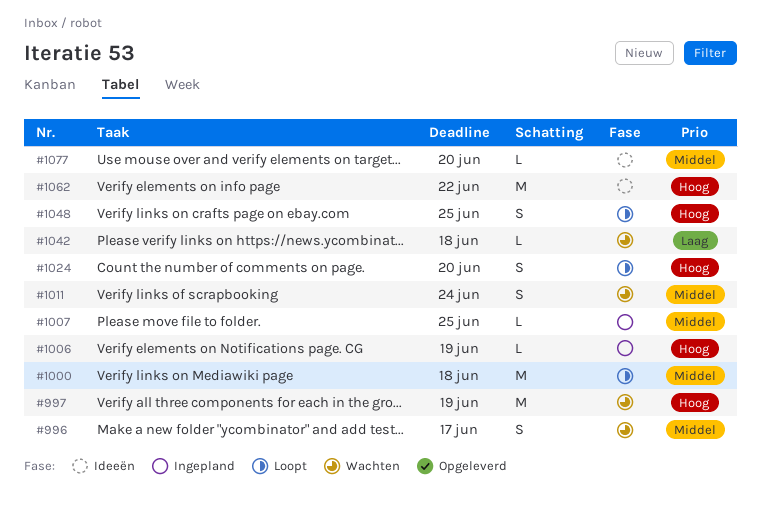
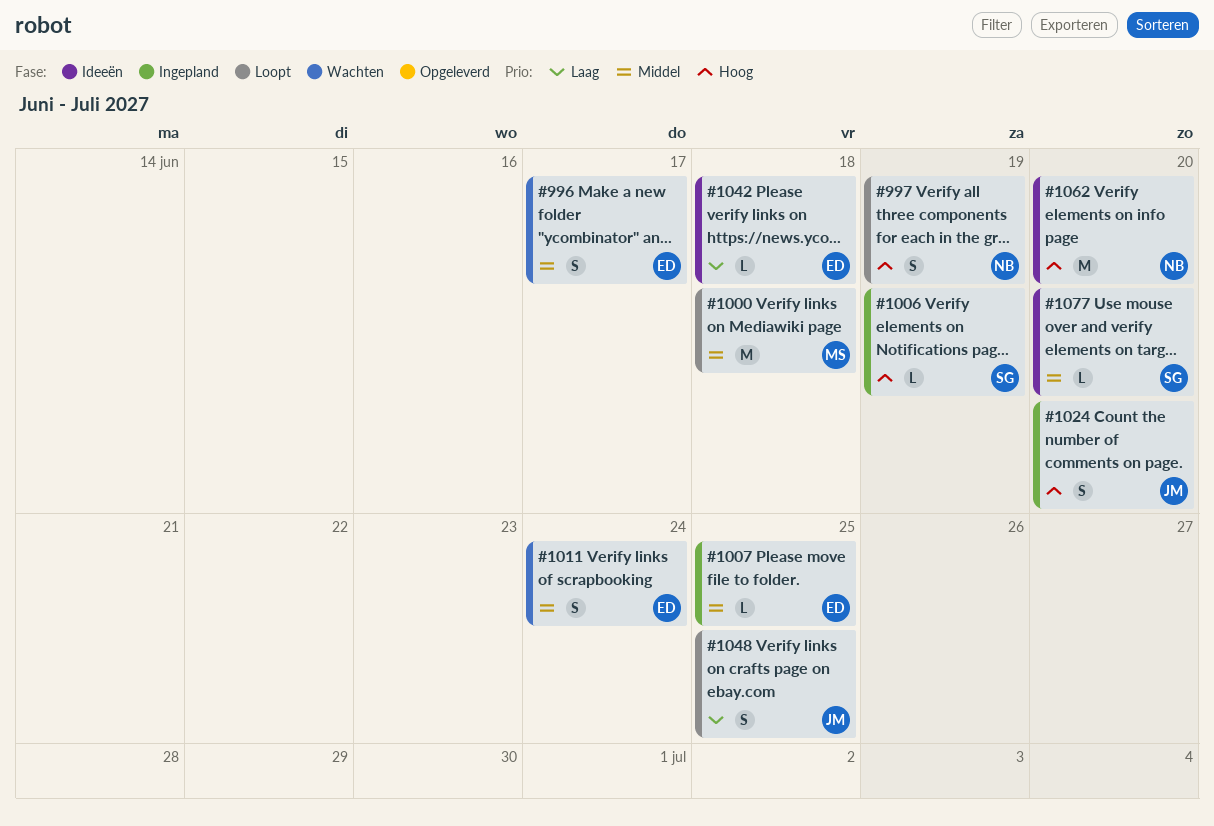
#997, status: Wachten -> Loopt
#997, estimate: M -> S
#1024, status: Loopt -> Ingepland
#1042, status: Wachten -> Ideeën
#1048, priority: Hoog -> Laag
#1062, due: Jun 22 -> Jun 20

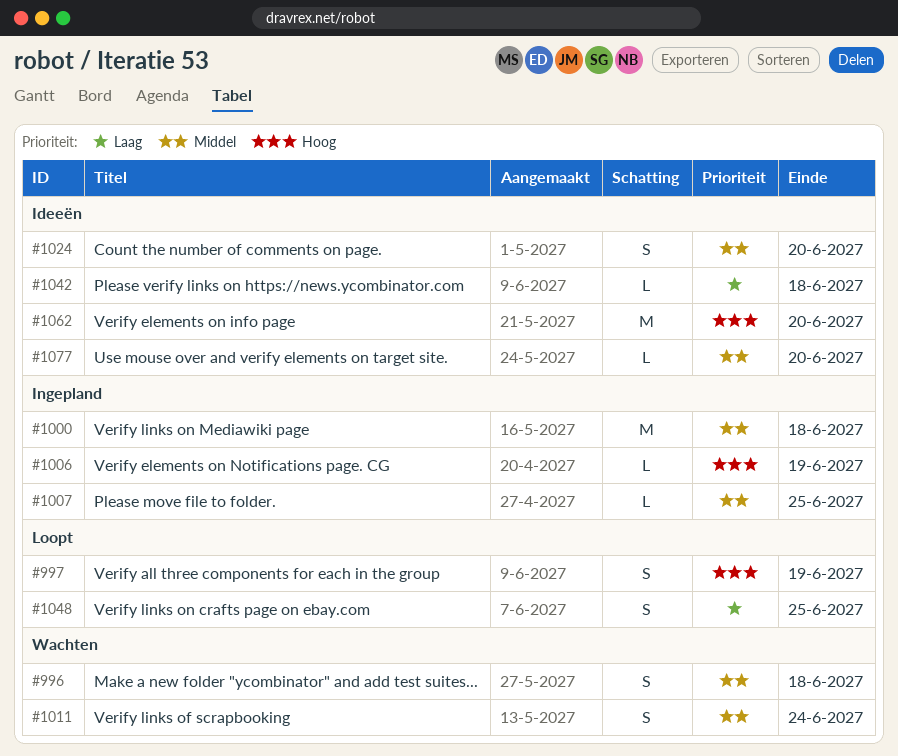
#996, due: Jun 17 -> Jun 18
#1000, status: Loopt -> Ingepland
#1024, status: Ingepland -> Ideeën
#1024, priority: Hoog -> Middel

